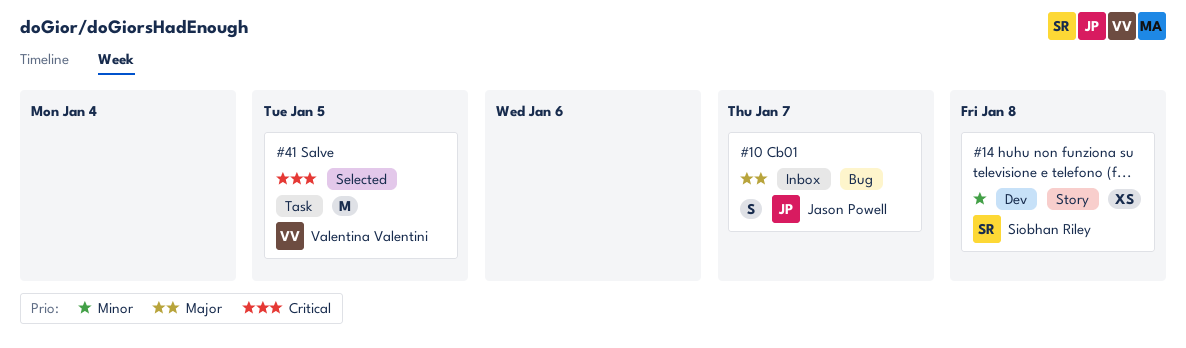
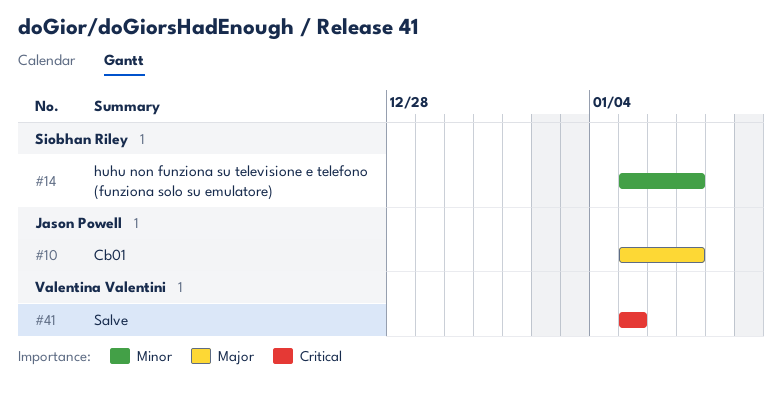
#14, due: Jan 8 -> Jan 7

